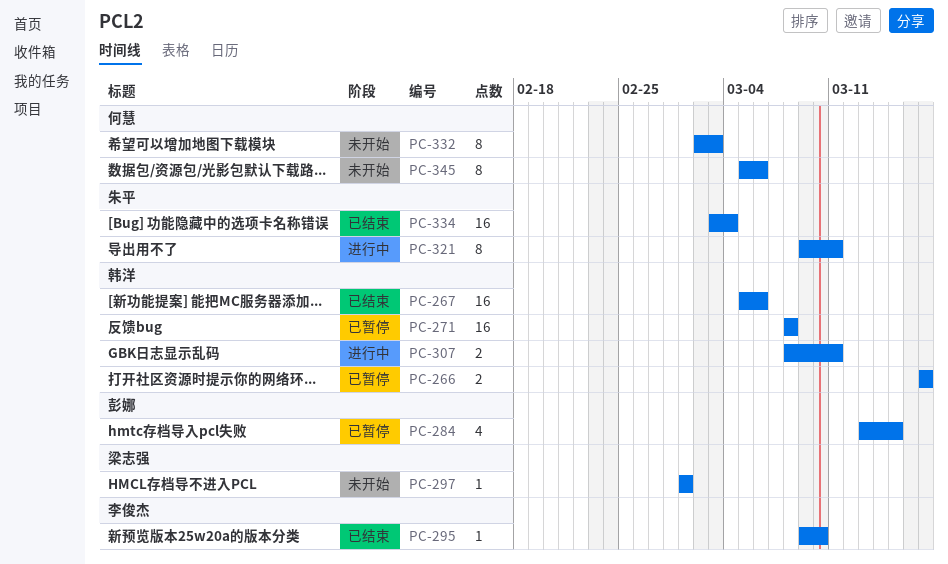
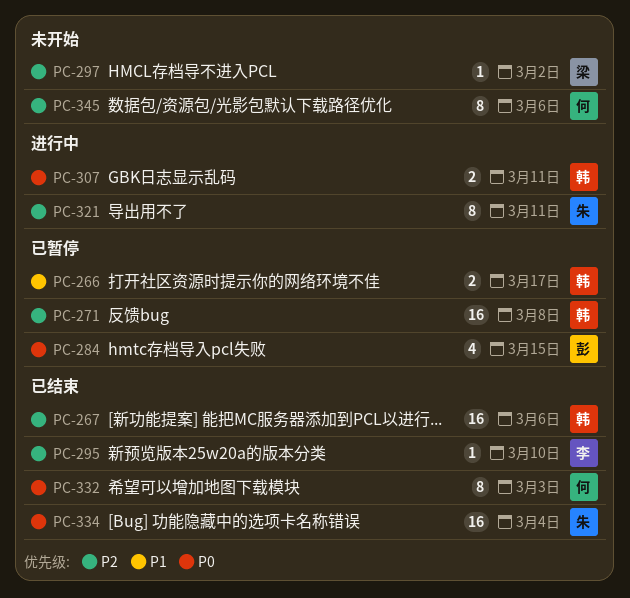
PC-297, due: Mar 1 -> Mar 2
PC-332, status: 未开始 -> 已结束

